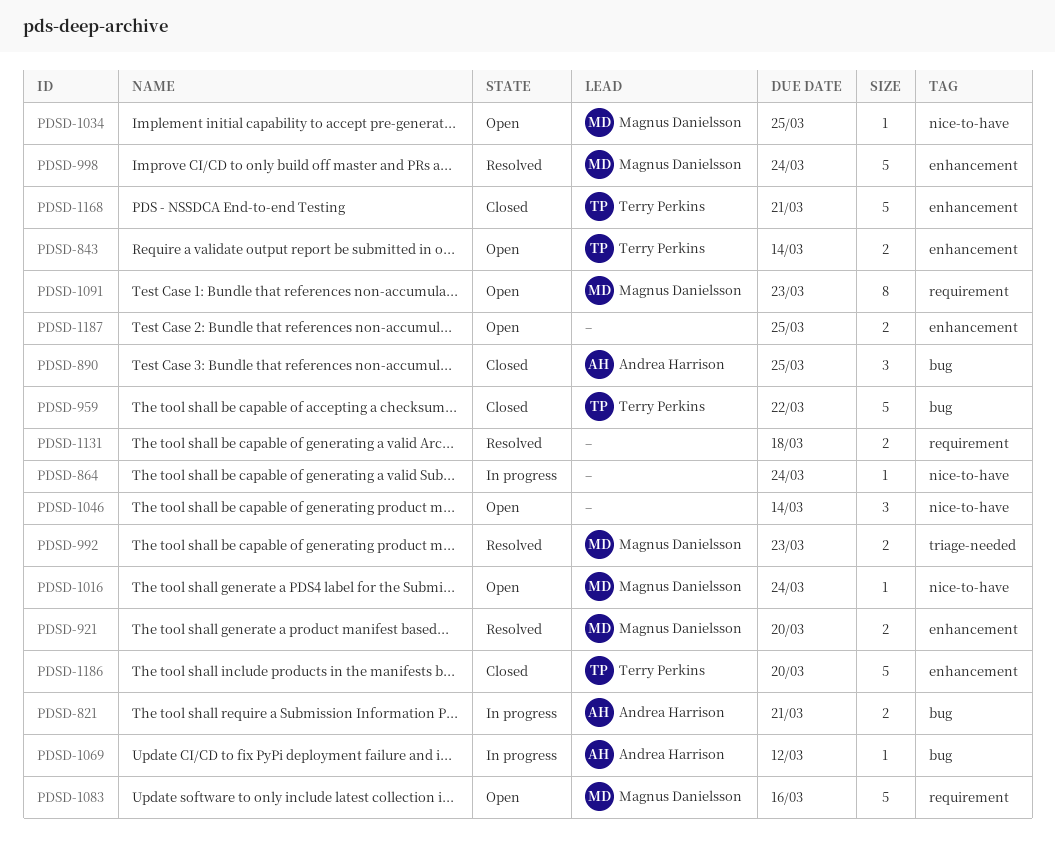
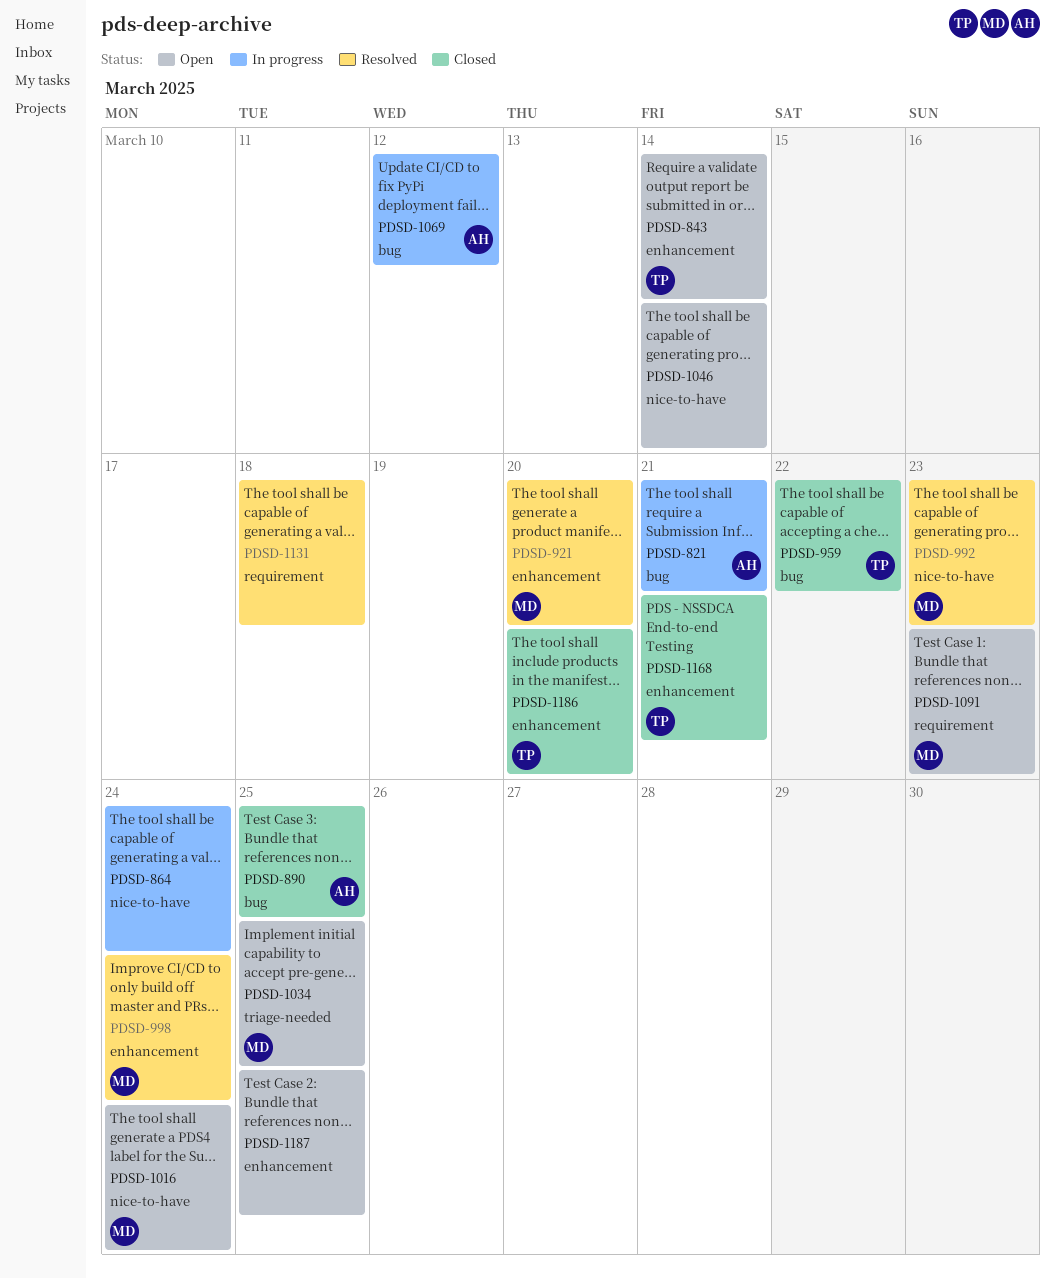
PDSD-992, label: triage-needed -> nice-to-have
PDSD-1034, label: nice-to-have -> triage-needed
PDSD-1083: present -> none

